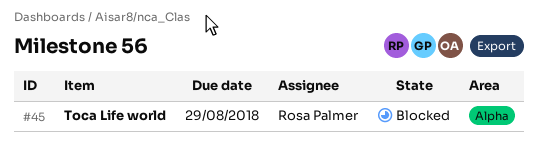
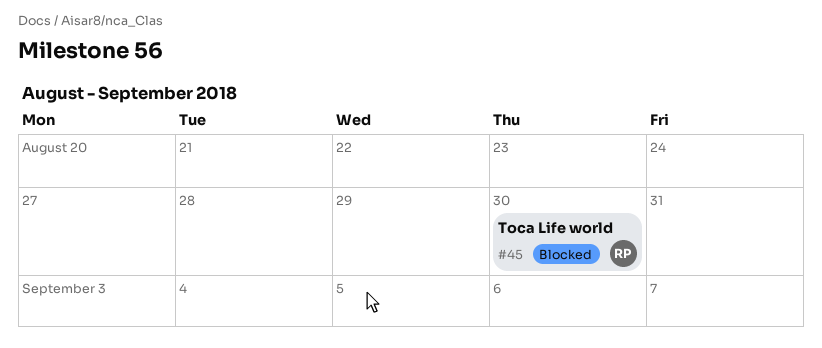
#45, due: Aug 29 -> Aug 30

